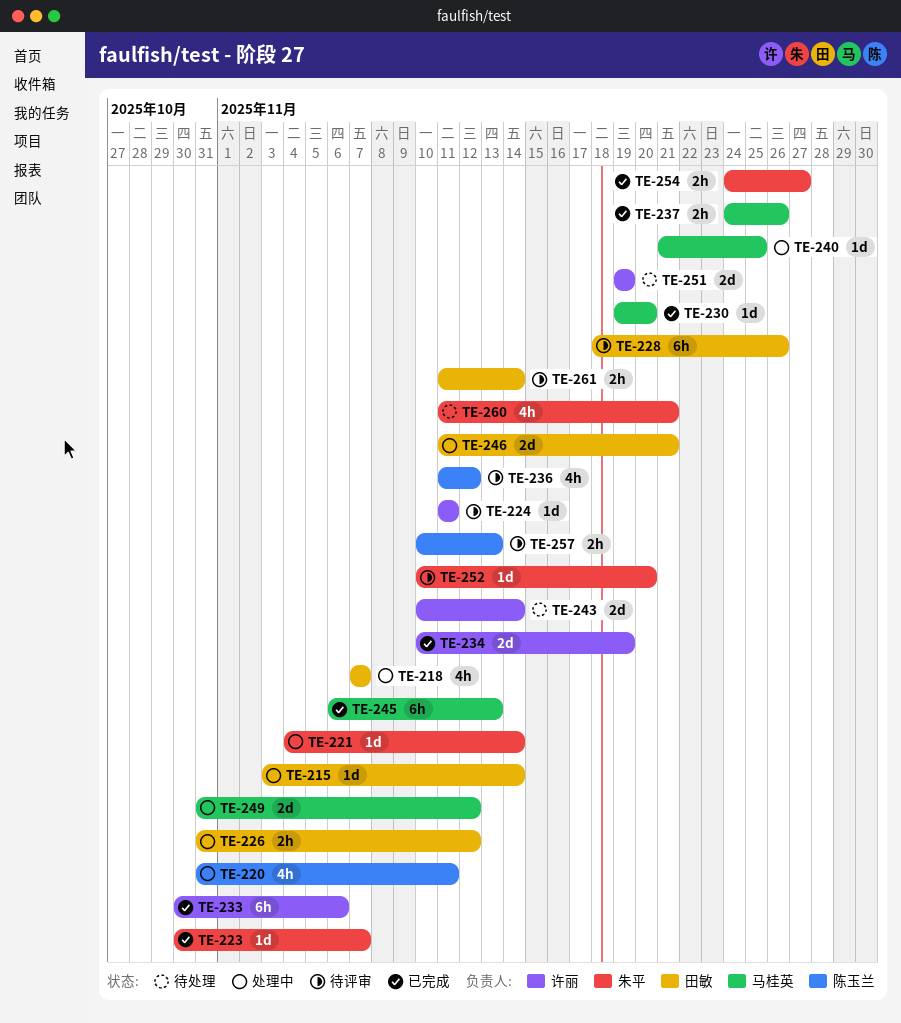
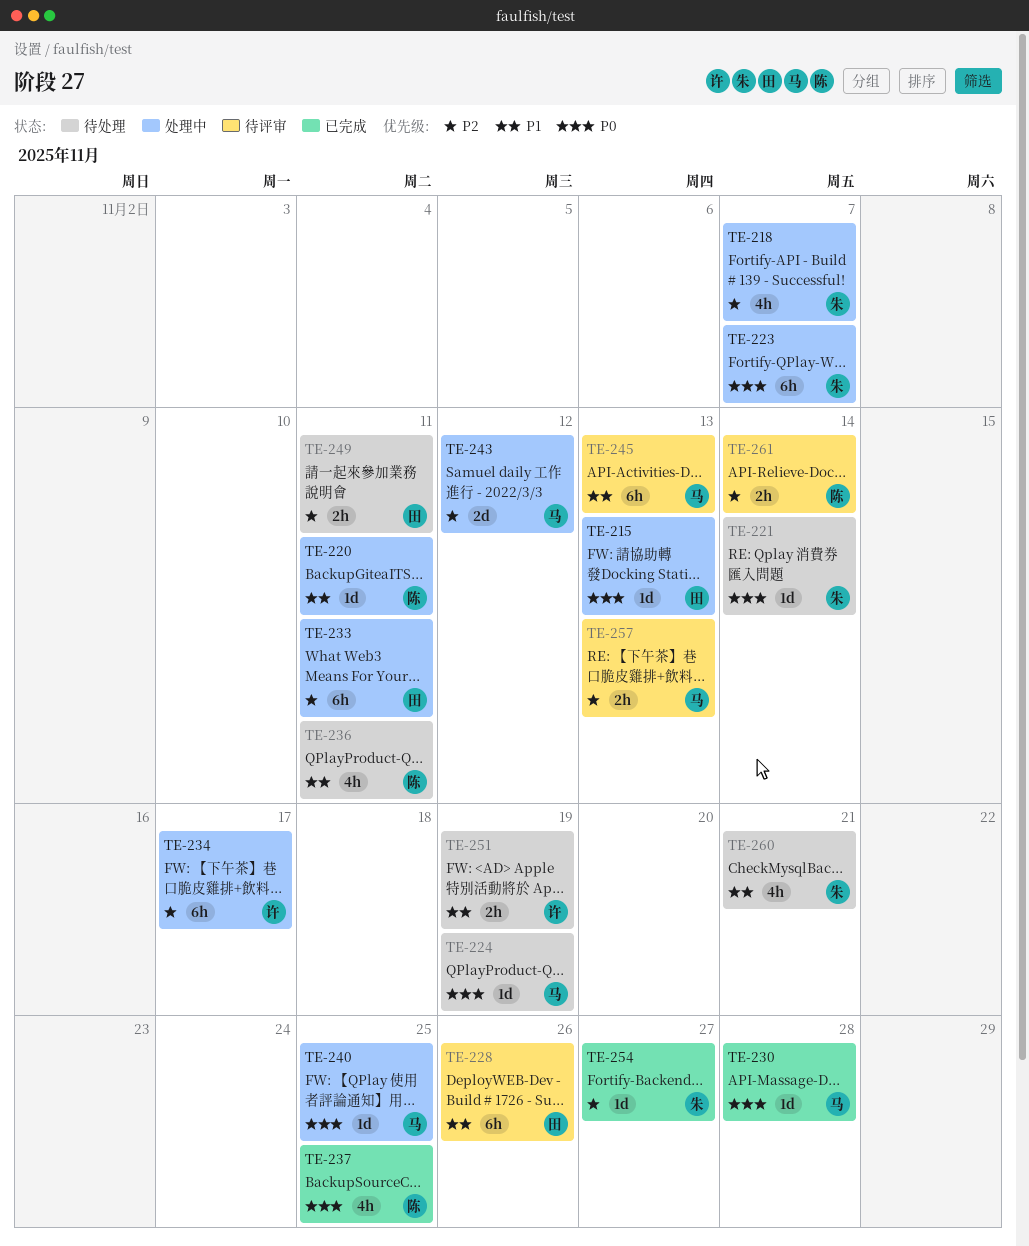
TE-215, due: Nov 14 -> Nov 13
TE-218, owner: 田敏 -> 朱平
TE-220, estimate: 4h -> 1d
TE-221, status: 处理中 -> 待处理
TE-223, status: 已完成 -> 处理中
TE-223, estimate: 1d -> 6h
TE-224, status: 待评审 -> 待处理
TE-224, owner: 许丽 -> 马桂英
TE-224, due: Nov 11 -> Nov 19
TE-226: present -> none
TE-230, due: Nov 20 -> Nov 28
TE-233, status: 已完成 -> 处理中
TE-233, owner: 许丽 -> 田敏
TE-233, due: Nov 6 -> Nov 11
TE-234, status: 已完成 -> 处理中
TE-234, estimate: 2d -> 6h
TE-234, due: Nov 19 -> Nov 17
TE-236, status: 待评审 -> 待处理
TE-236, due: Nov 12 -> Nov 11
TE-237, owner: 马桂英 -> 陈玉兰
TE-237, estimate: 2h -> 4h
TE-237, due: Nov 26 -> Nov 25
TE-243, status: 待处理 -> 处理中
TE-243, owner: 许丽 -> 马桂英
TE-243, due: Nov 14 -> Nov 12
TE-245, status: 已完成 -> 待评审
TE-246: present -> none
TE-249, status: 处理中 -> 待处理
TE-249, owner: 马桂英 -> 田敏
TE-249, estimate: 2d -> 2h
TE-249, due: Nov 12 -> Nov 11
TE-251, estimate: 2d -> 2h
TE-252: present -> none
TE-254, estimate: 2h -> 1d
TE-257, owner: 陈玉兰 -> 马桂英
TE-261, owner: 田敏 -> 陈玉兰

